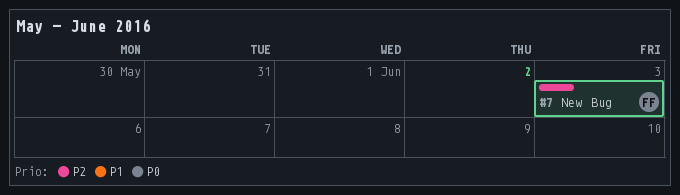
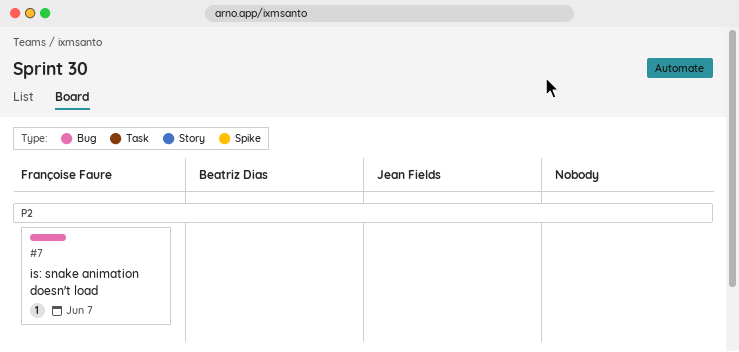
#7, due: Jun 3 -> Jun 7

